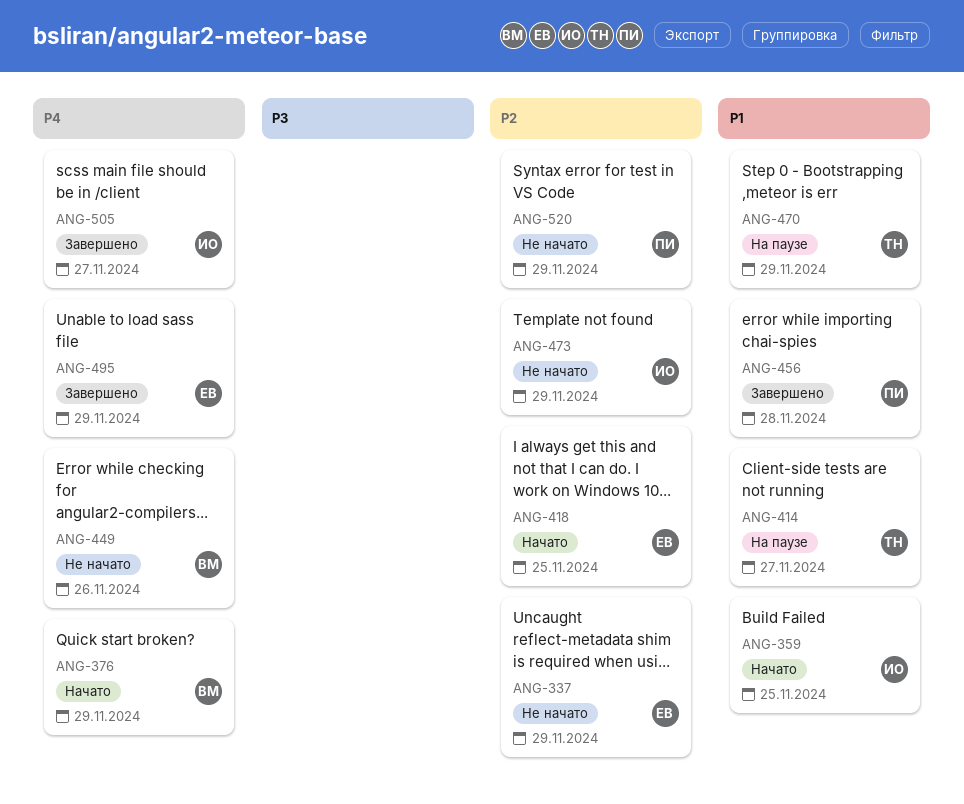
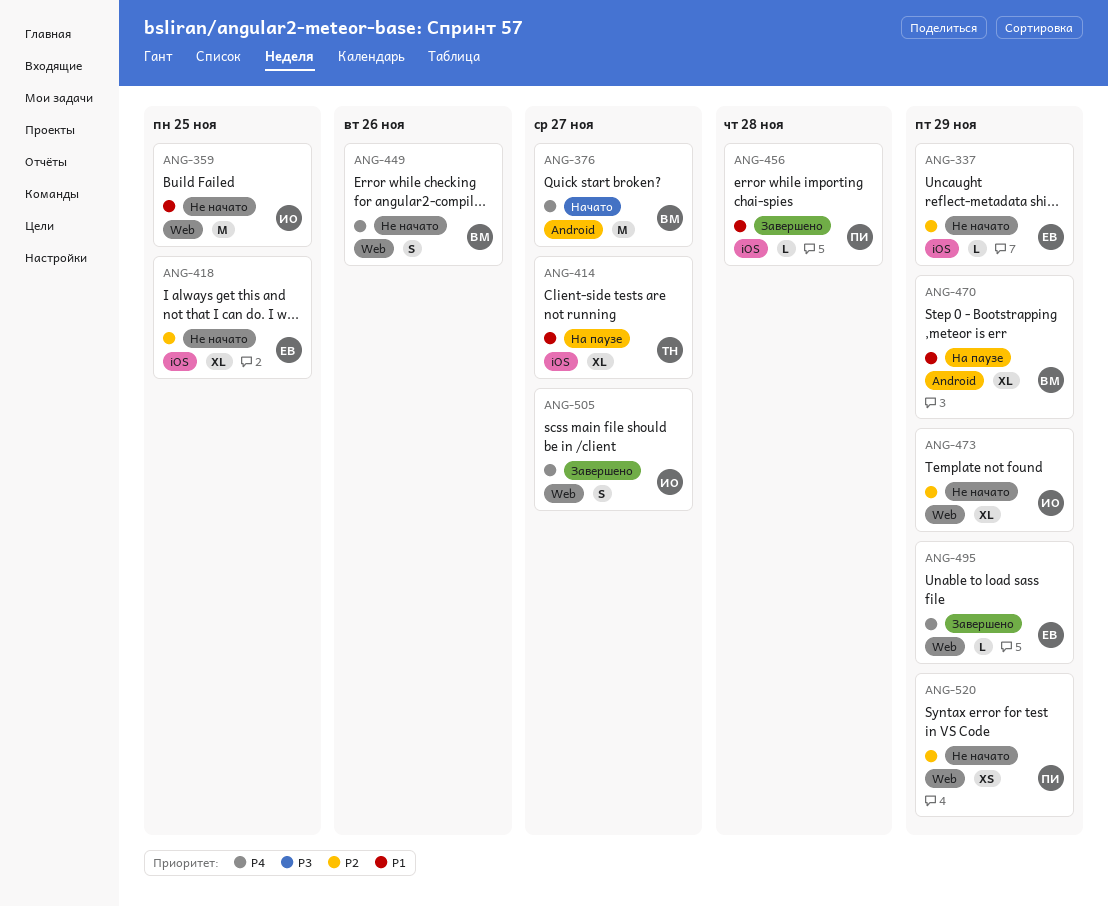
ANG-359, status: Начато -> Не начато
ANG-376, due: Nov 29 -> Nov 27
ANG-418, status: Начато -> Не начато
ANG-470, owner: ТН -> ВМ

